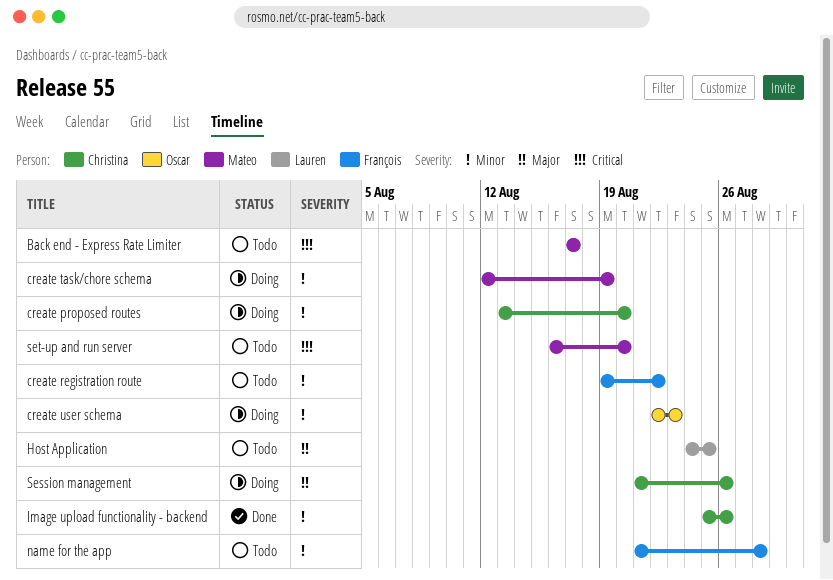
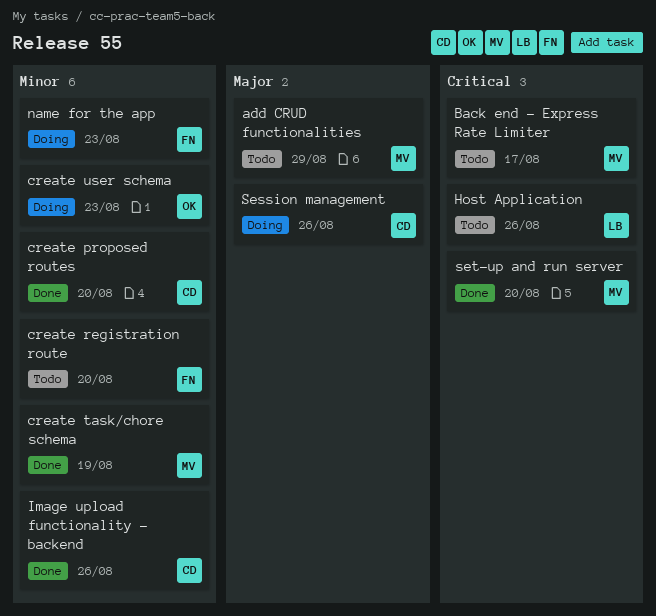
add CRUD functionalities: none -> present
create proposed routes, status: Doing -> Done
create registration route, due: Aug 22 -> Aug 20
create task/chore schema, status: Doing -> Done
Host Application, priority: Major -> Critical
Host Application, due: Aug 25 -> Aug 26
name for the app, status: Todo -> Doing
name for the app, due: Aug 28 -> Aug 23
set-up and run server, status: Todo -> Done

